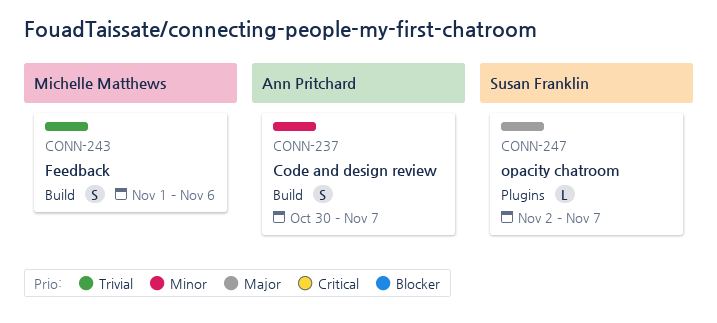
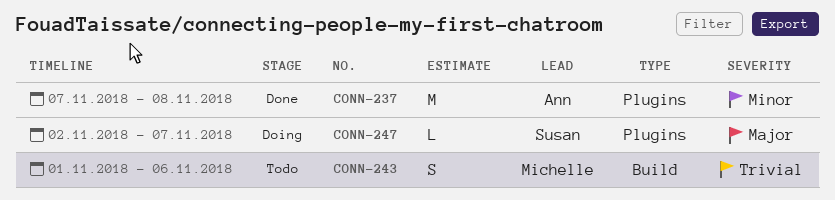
CONN-237, label: Build -> Plugins
CONN-237, estimate: S -> M
CONN-237, start: Oct 30 -> Nov 7
CONN-237, due: Nov 7 -> Nov 8

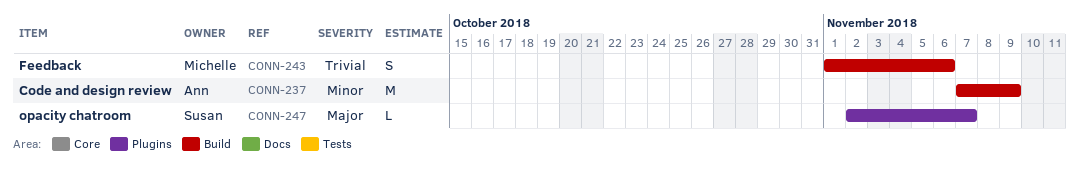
CONN-237, label: Plugins -> Build
CONN-237, due: Nov 8 -> Nov 9

